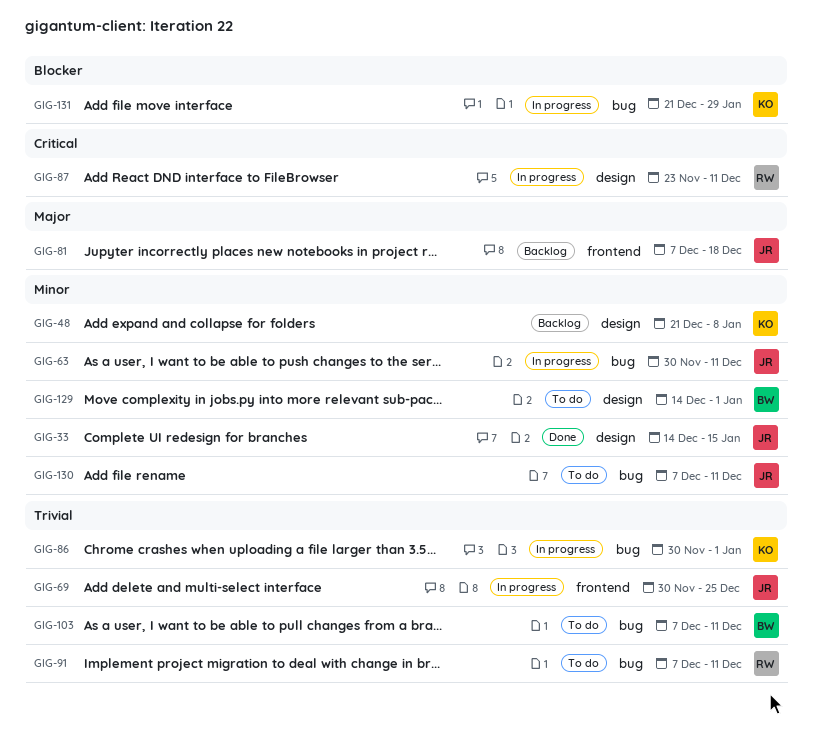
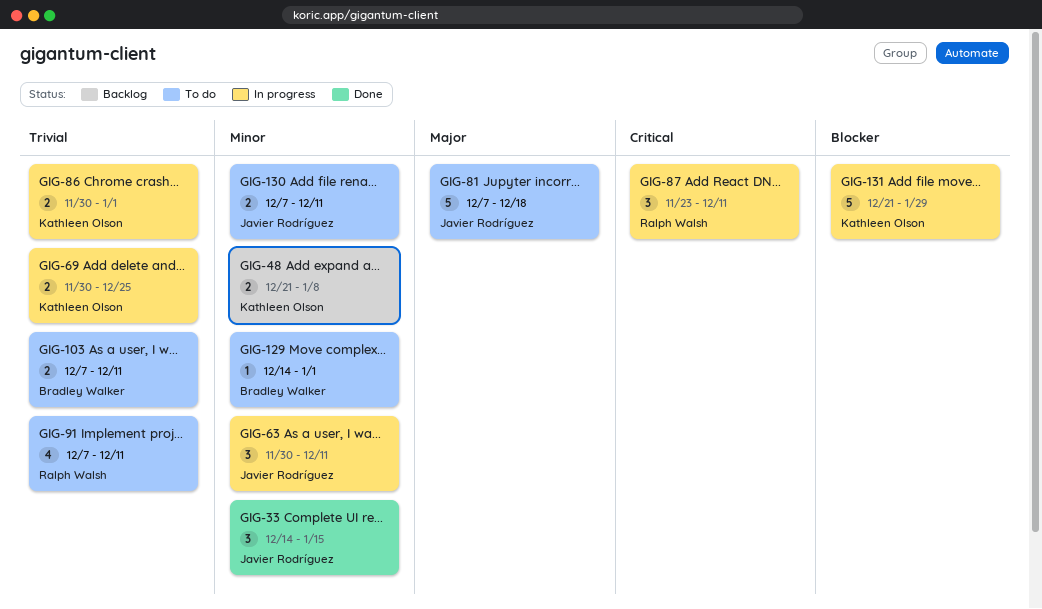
GIG-69, owner: Javier Rodríguez -> Kathleen Olson
GIG-81, status: Backlog -> To do

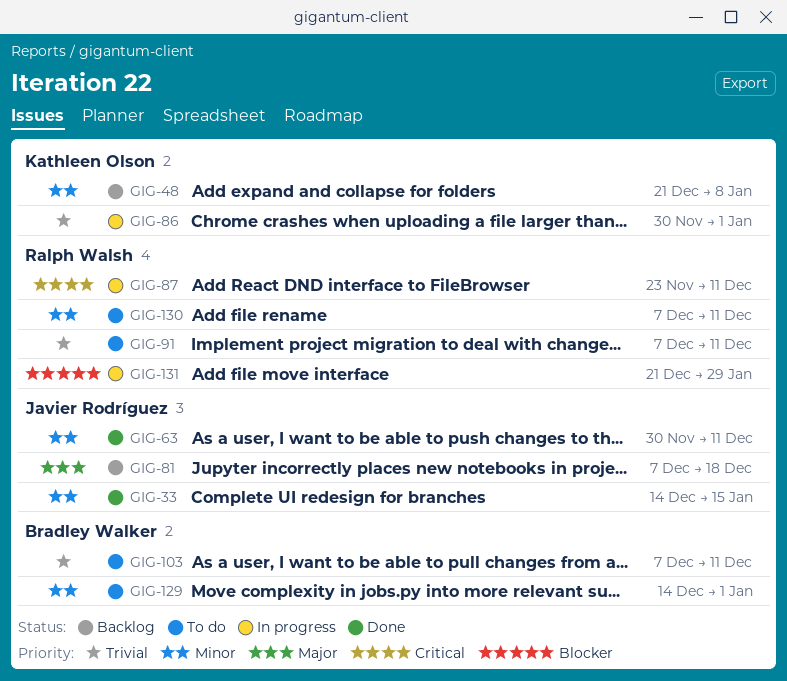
GIG-63, status: In progress -> Done
GIG-69: present -> none
GIG-81, status: To do -> Backlog
GIG-130, owner: Javier Rodríguez -> Ralph Walsh
GIG-131, owner: Kathleen Olson -> Ralph Walsh

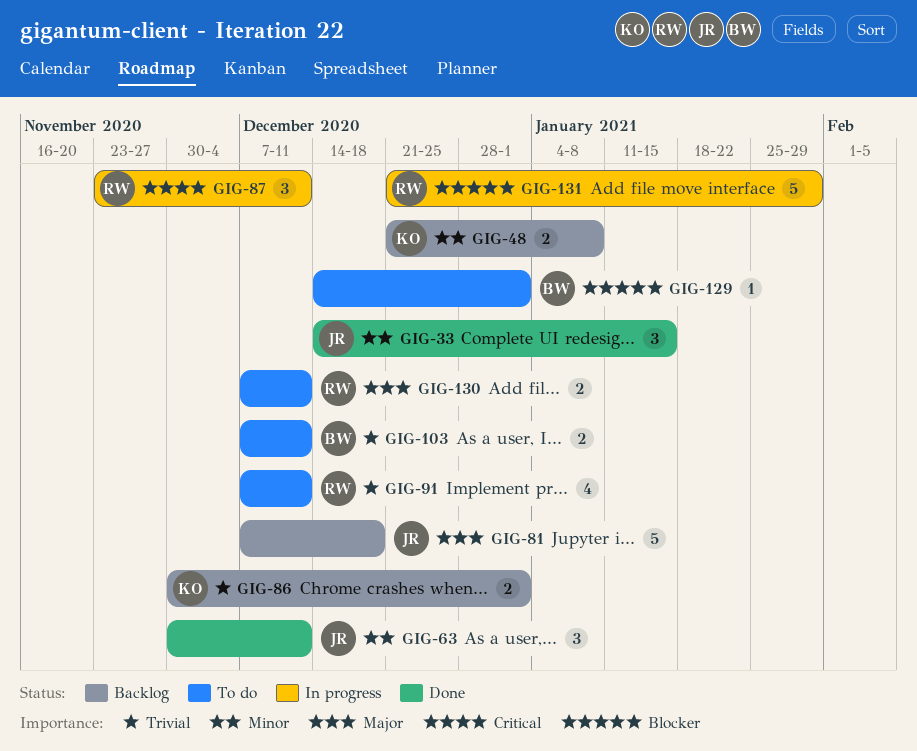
GIG-86, status: In progress -> Backlog
GIG-129, priority: Minor -> Blocker
GIG-130, priority: Minor -> Major

